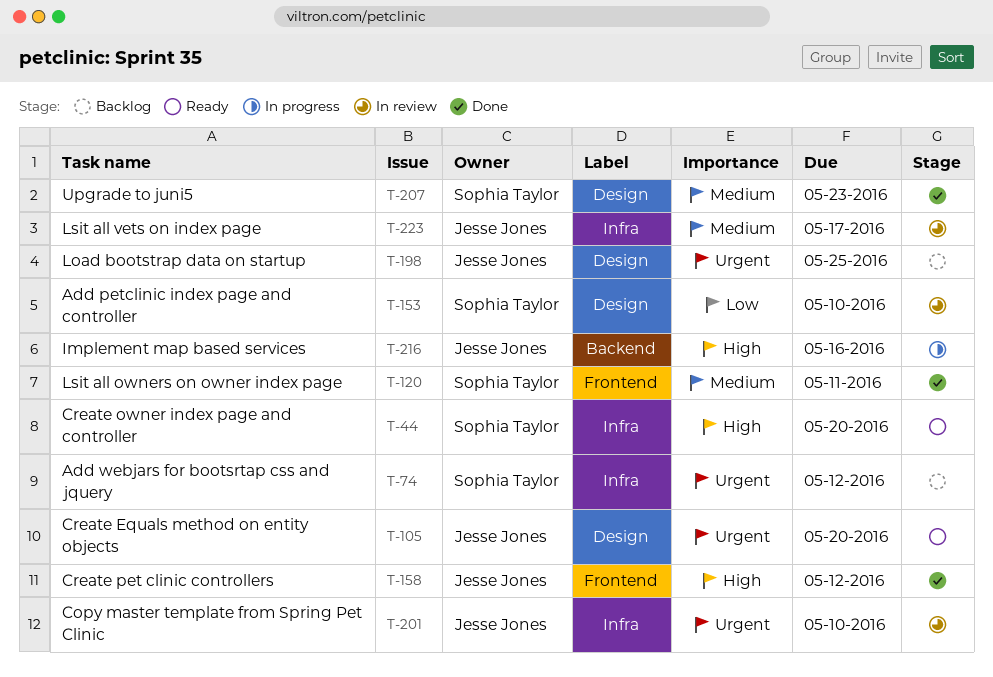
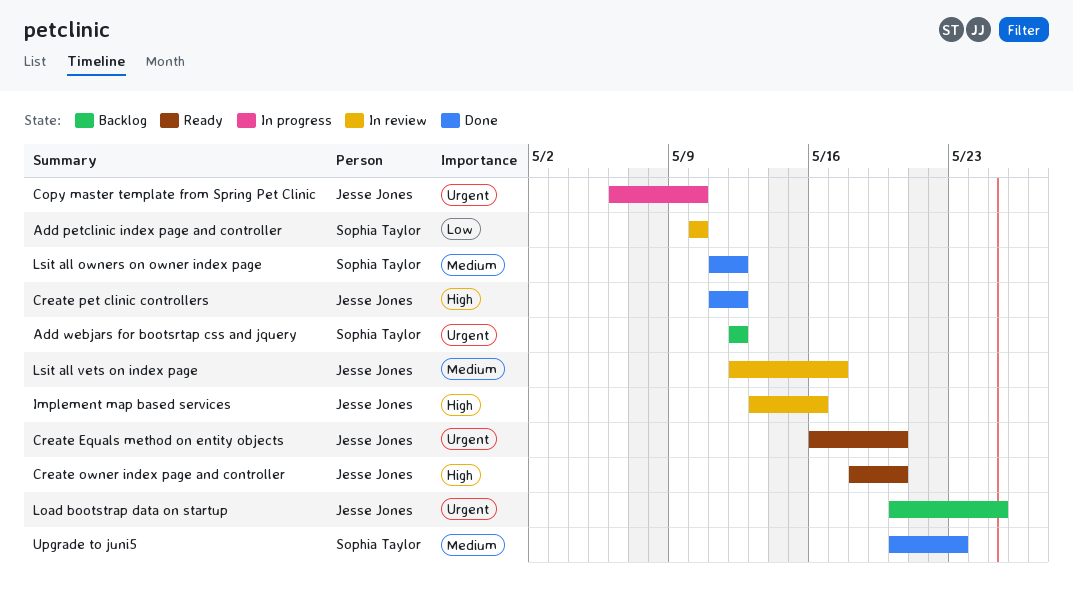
Copy master template from Spring Pet Clinic, status: In review -> In progress
Create owner index page and controller, owner: Sophia Taylor -> Jesse Jones
Implement map based services, status: In progress -> In review
Lsit all owners on owner index page, due: May 11 -> May 12

